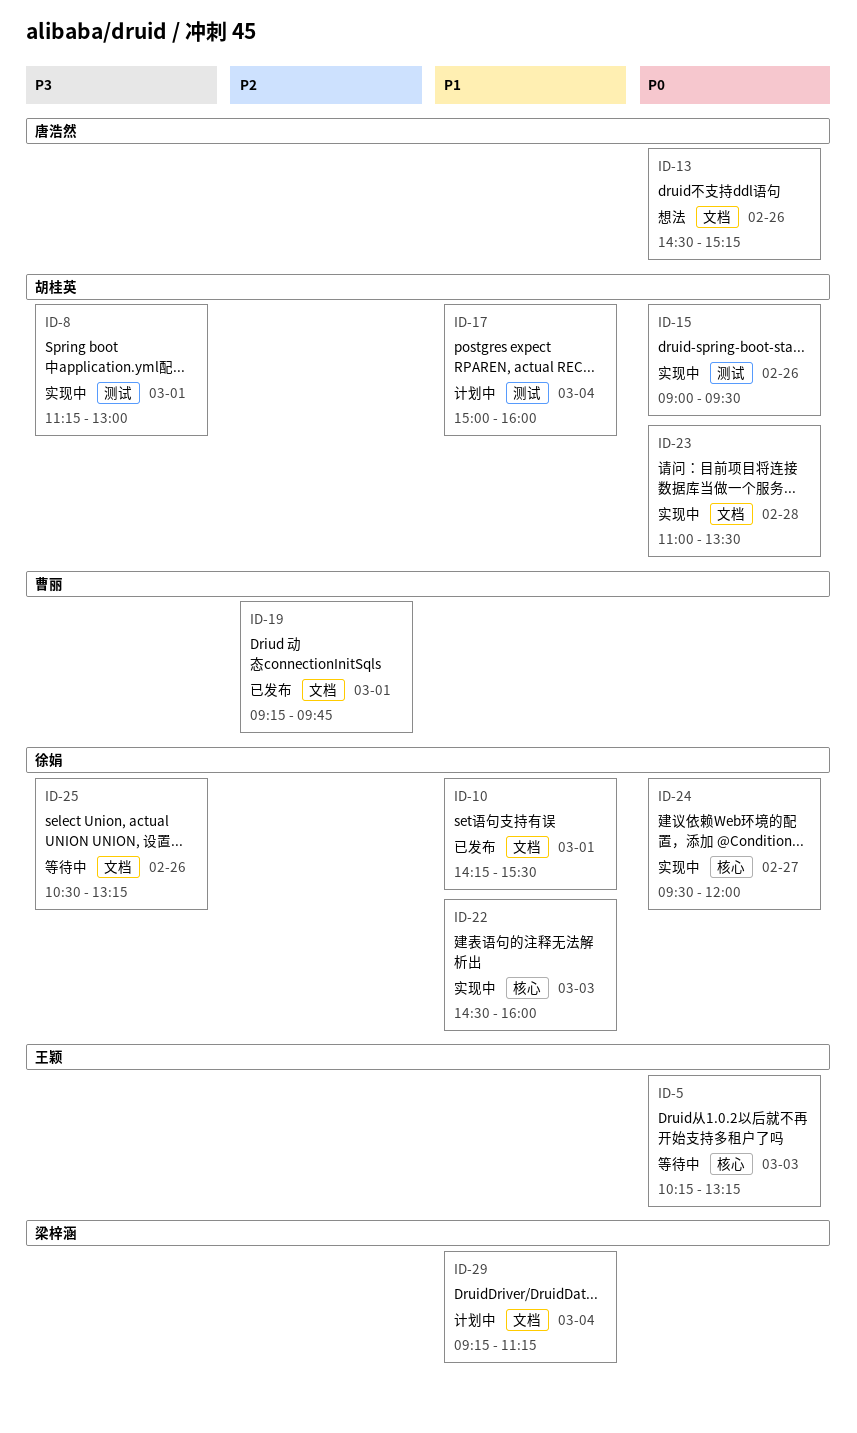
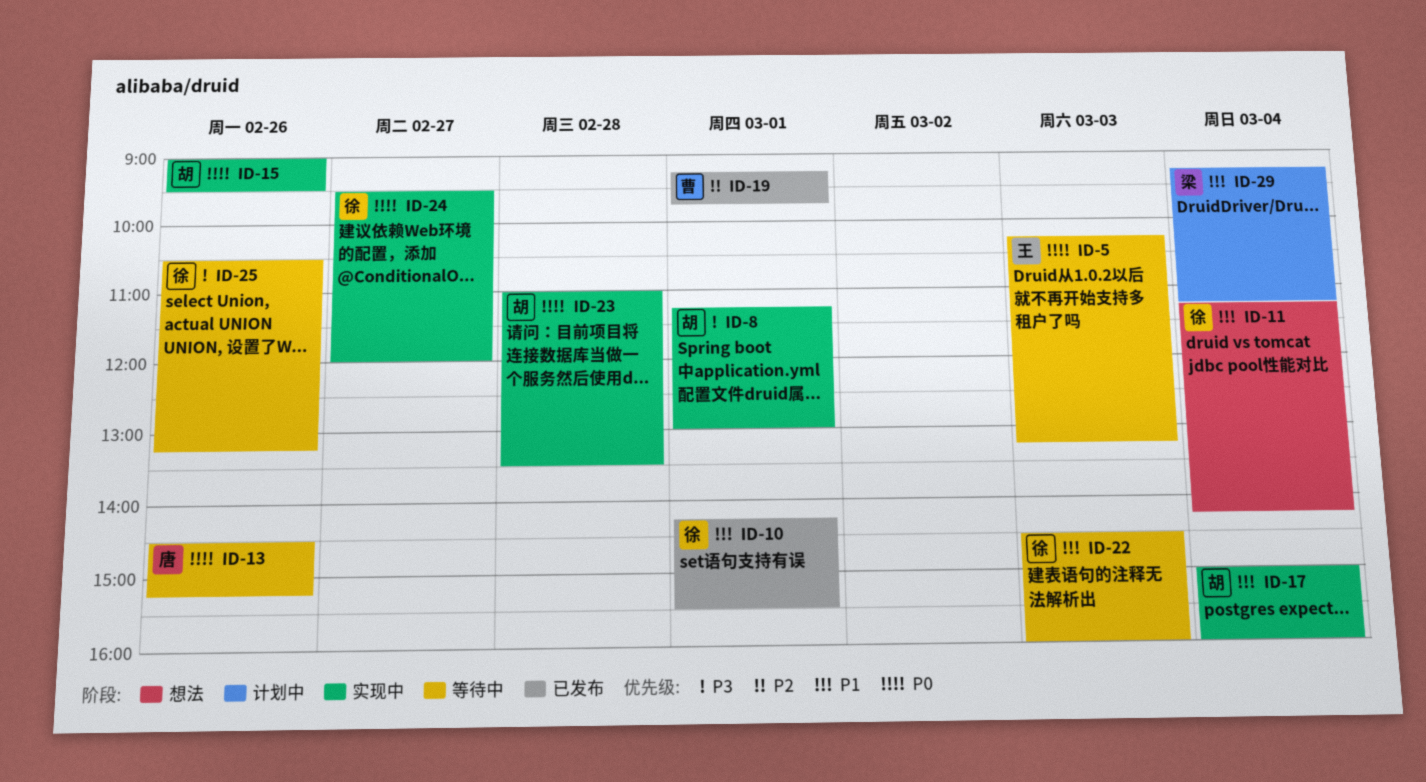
ID-11: none -> present
ID-13, status: 想法 -> 等待中
ID-17, status: 计划中 -> 实现中
ID-22, status: 实现中 -> 等待中

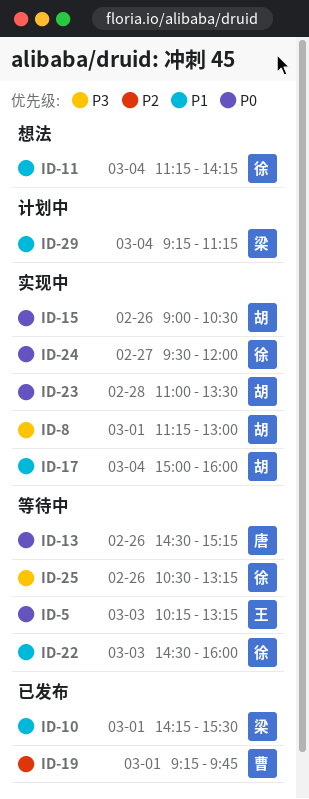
ID-10, owner: 徐 -> 梁
ID-15, ends: 09:30 -> 10:30

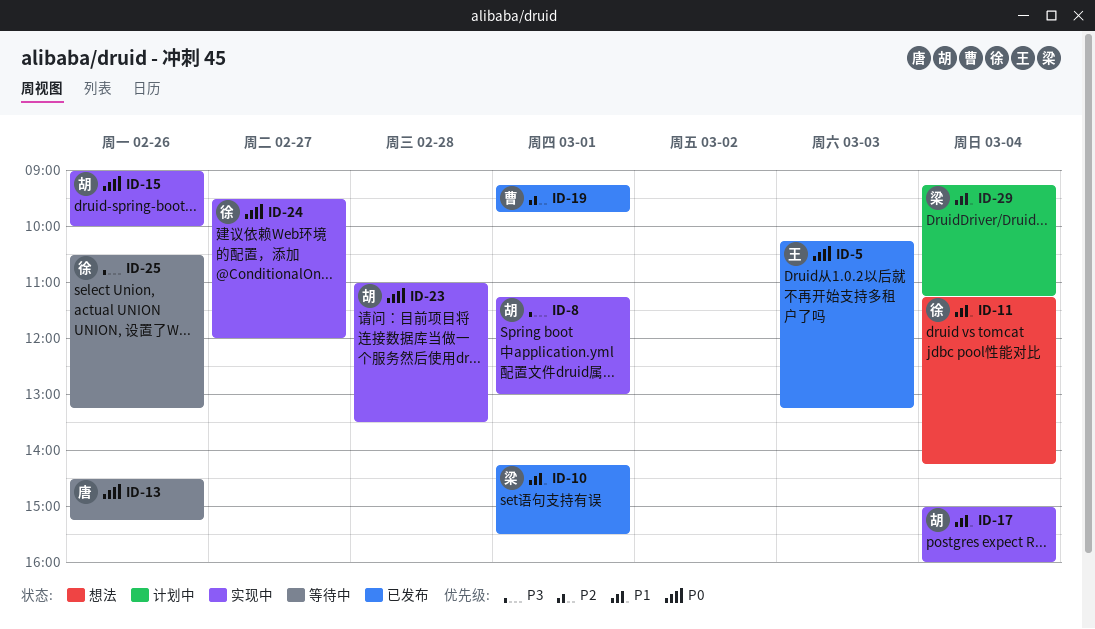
ID-5, status: 等待中 -> 已发布
ID-15, ends: 10:30 -> 10:00
ID-22: present -> none

